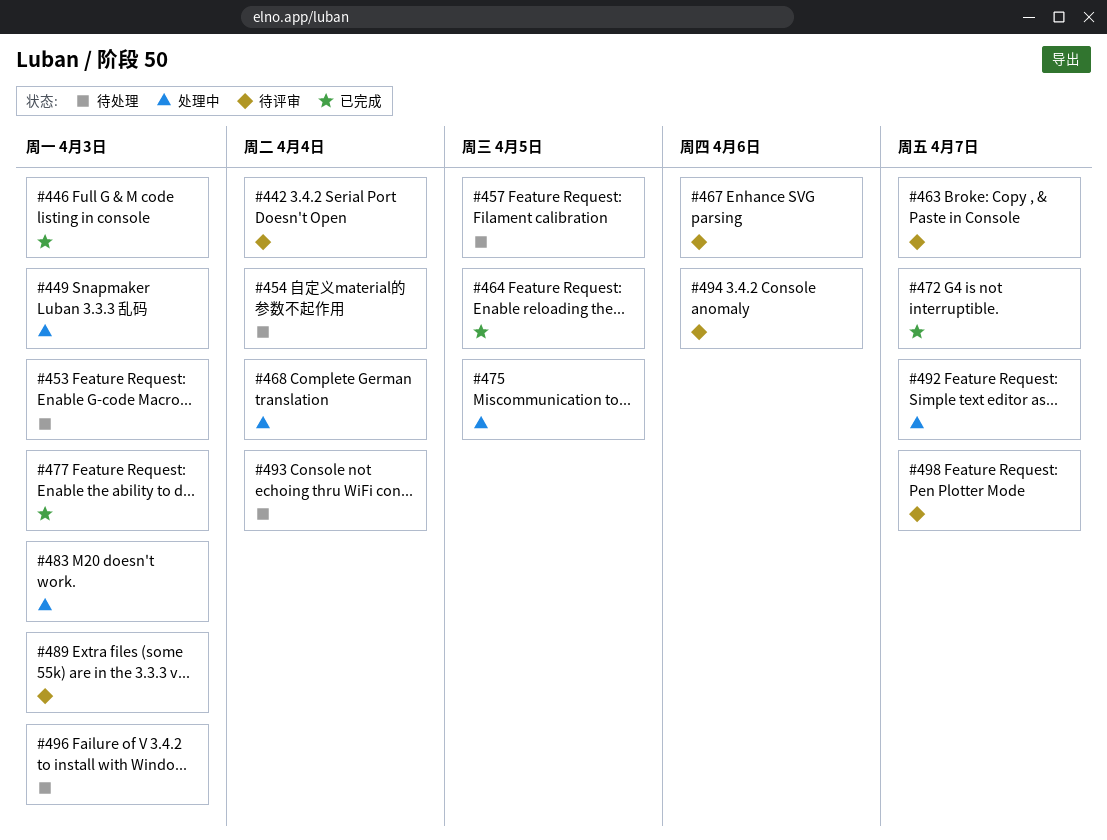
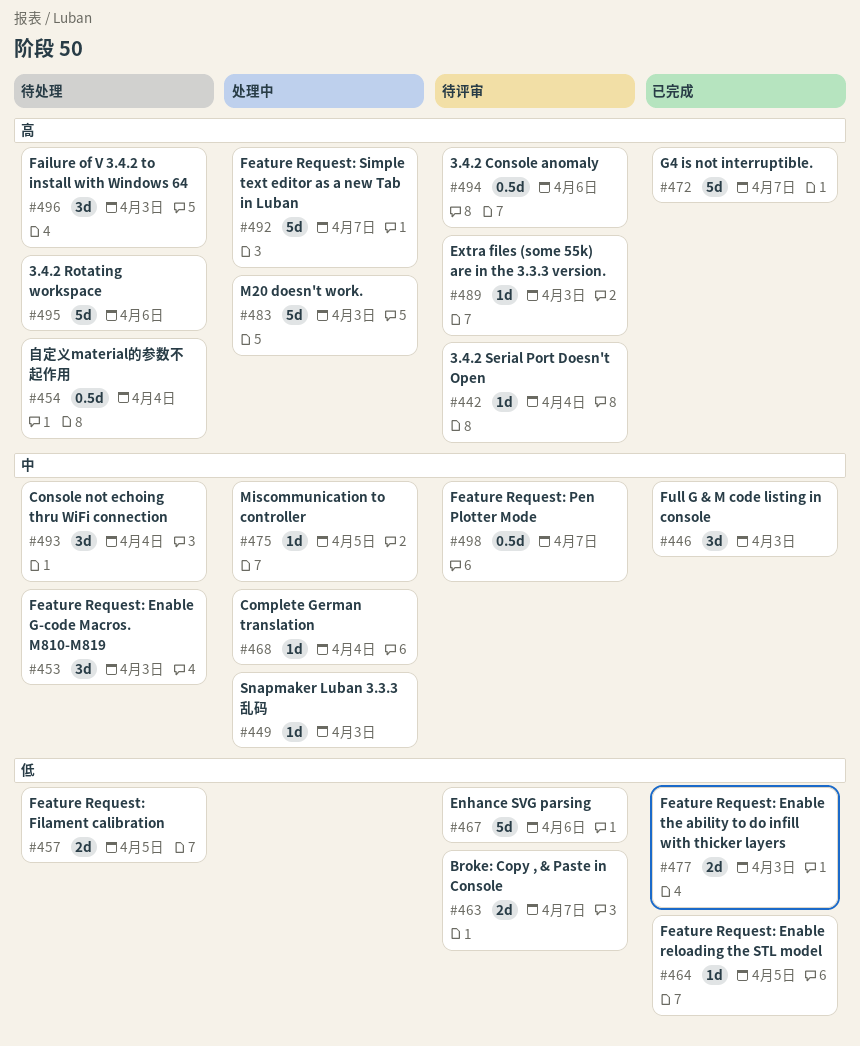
#495: none -> present

